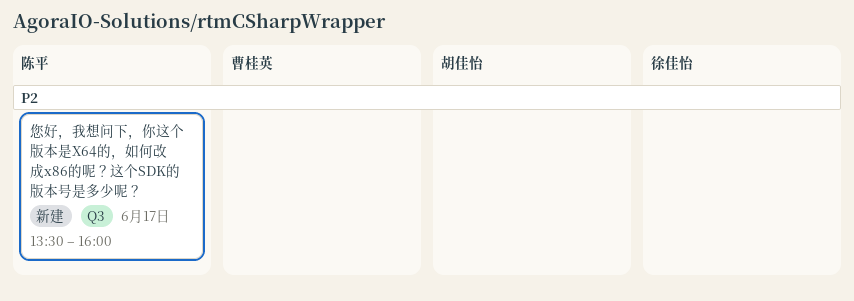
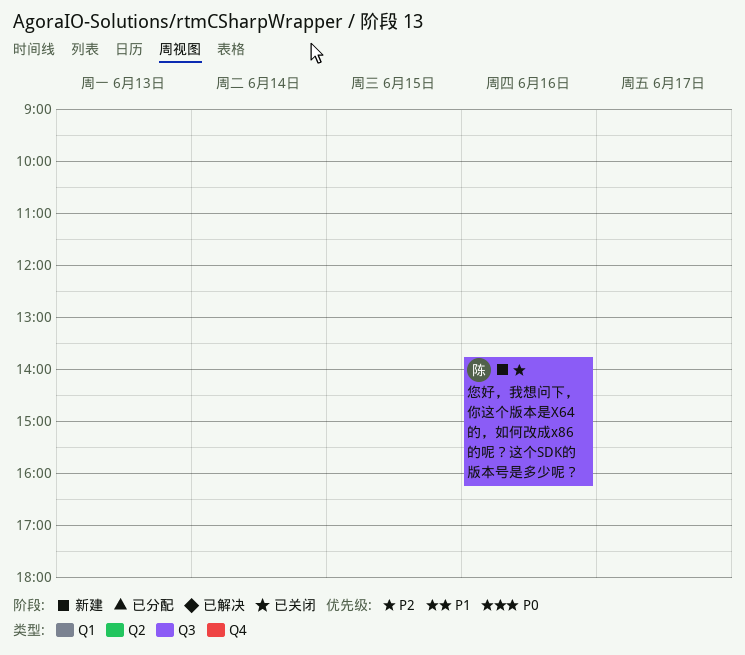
您好，我想问下，你这个版本是X64的，如何改成x86的呢？这个SDK的版本号是多少呢？, day: Jun 17 -> Jun 16
您好，我想问下，你这个版本是X64的，如何改成x86的呢？这个SDK的版本号是多少呢？, begins: 13:30 -> 13:45
您好，我想问下，你这个版本是X64的，如何改成x86的呢？这个SDK的版本号是多少呢？, ends: 16:00 -> 16:15

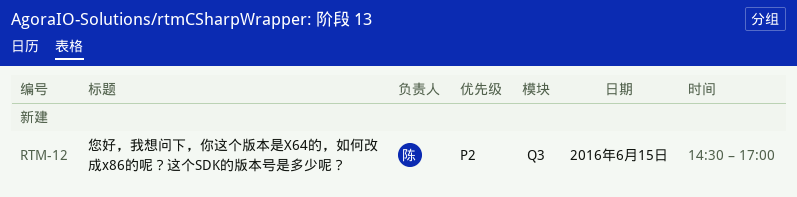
您好，我想问下，你这个版本是X64的，如何改成x86的呢？这个SDK的版本号是多少呢？, day: Jun 16 -> Jun 15
您好，我想问下，你这个版本是X64的，如何改成x86的呢？这个SDK的版本号是多少呢？, begins: 13:45 -> 14:30
您好，我想问下，你这个版本是X64的，如何改成x86的呢？这个SDK的版本号是多少呢？, ends: 16:15 -> 17:00

